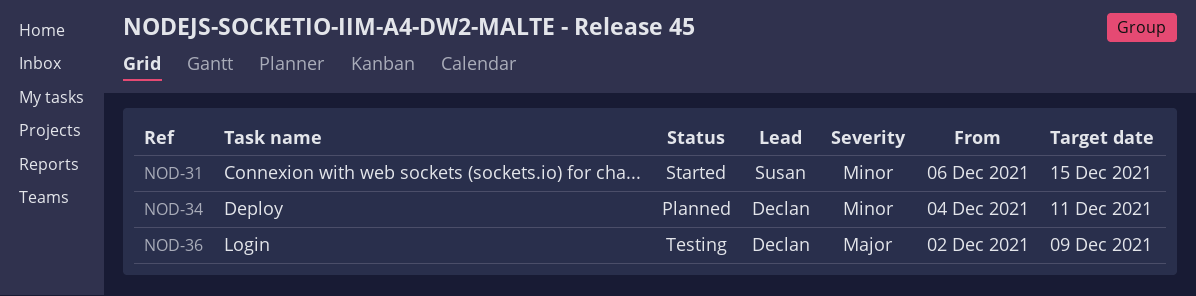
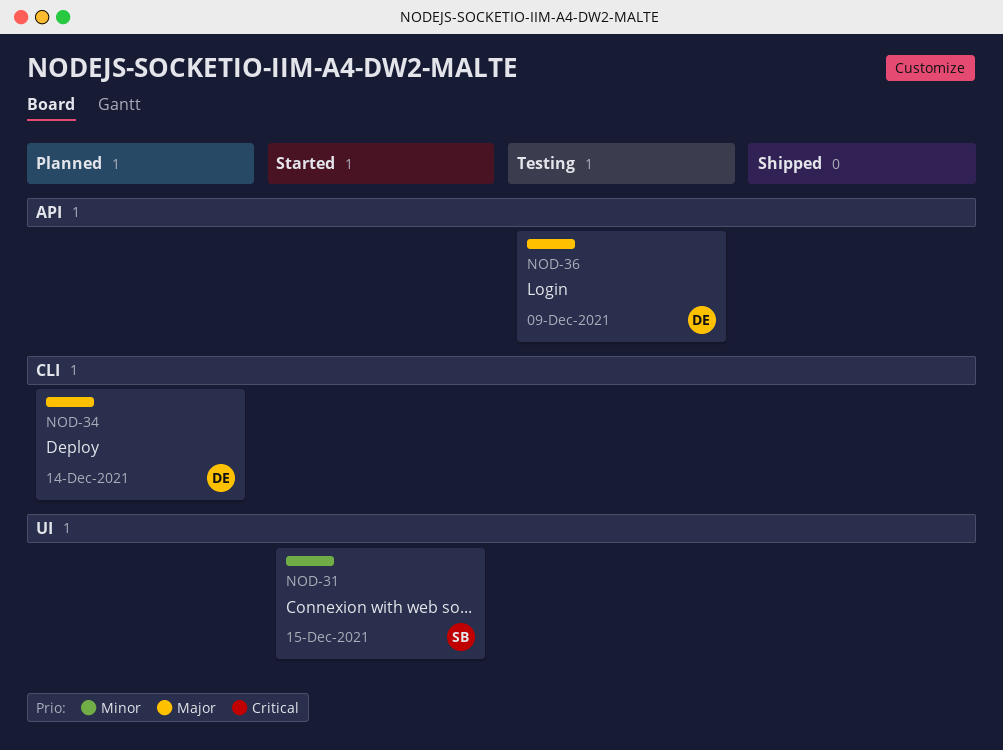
NOD-34, priority: Minor -> Major
NOD-34, due: Dec 11 -> Dec 14

